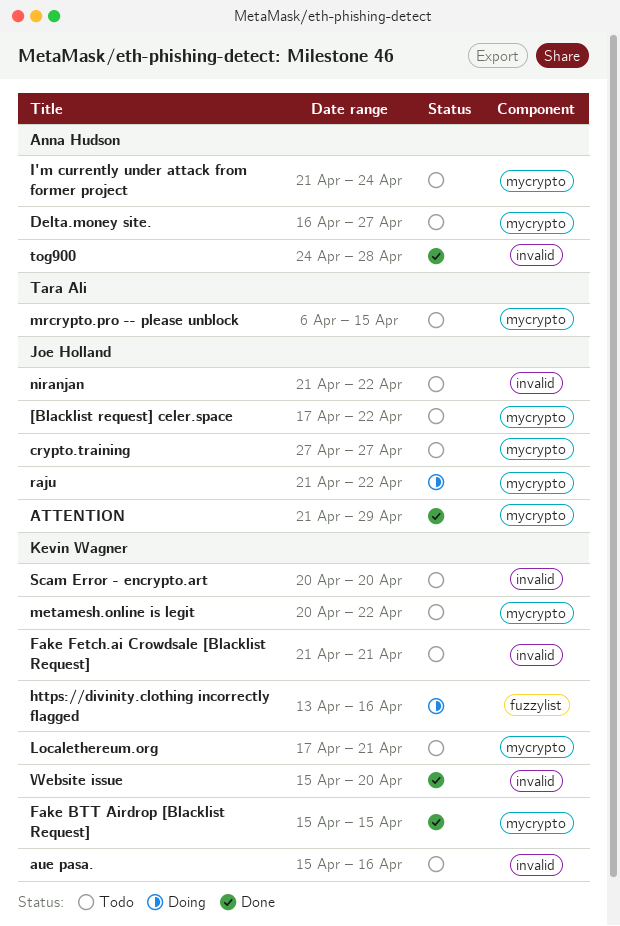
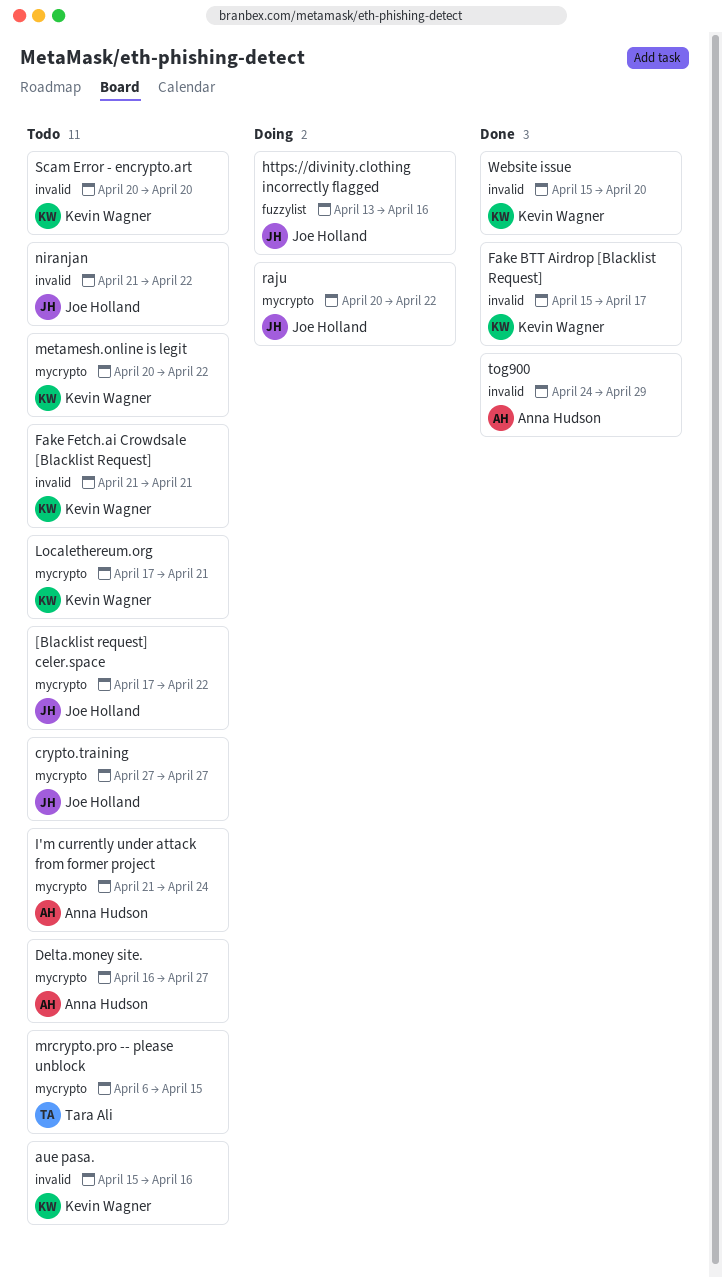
ATTENTION: present -> none
Fake BTT Airdrop [Blacklist Request], label: mycrypto -> invalid
Fake BTT Airdrop [Blacklist Request], due: Apr 15 -> Apr 17
https://divinity.clothing incorrectly flagged, owner: Kevin Wagner -> Joe Holland
raju, start: Apr 21 -> Apr 20
tog900, due: Apr 28 -> Apr 29

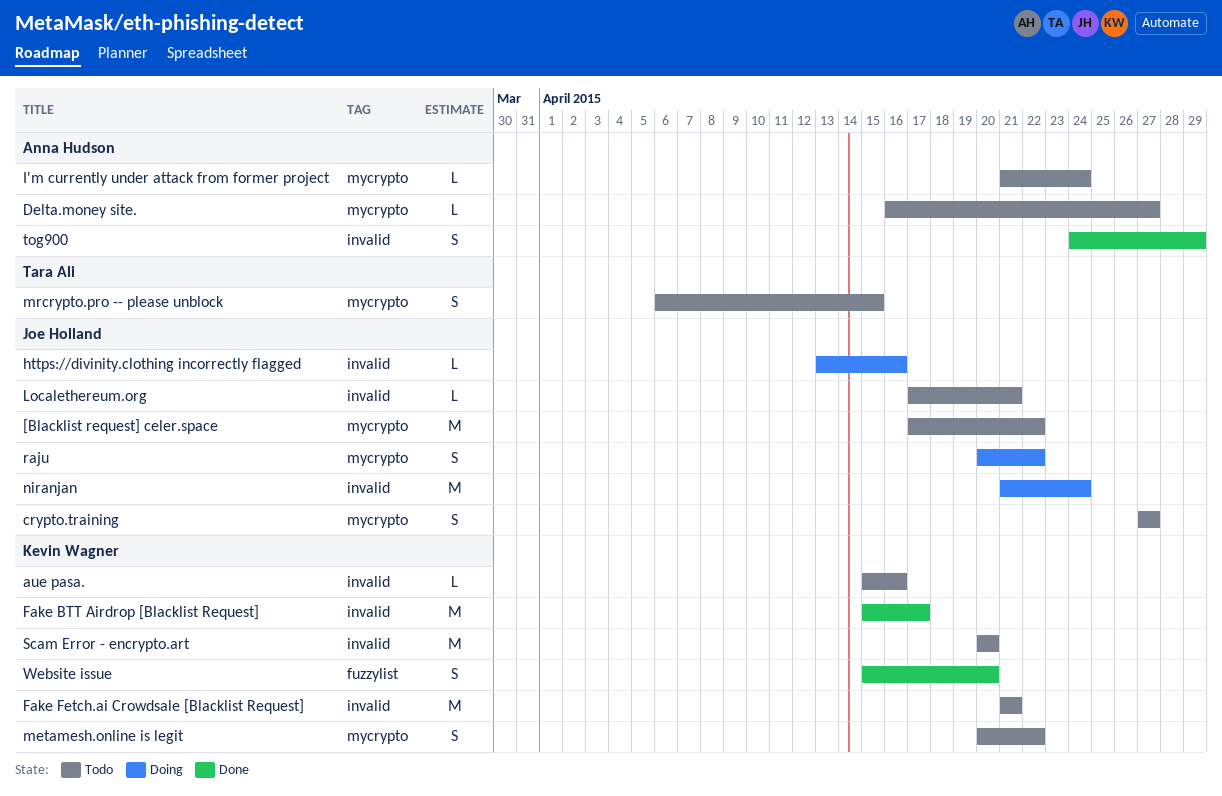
https://divinity.clothing incorrectly flagged, label: fuzzylist -> invalid
Localethereum.org, owner: Kevin Wagner -> Joe Holland
Localethereum.org, label: mycrypto -> invalid
niranjan, status: Todo -> Doing
niranjan, due: Apr 22 -> Apr 24
Website issue, label: invalid -> fuzzylist

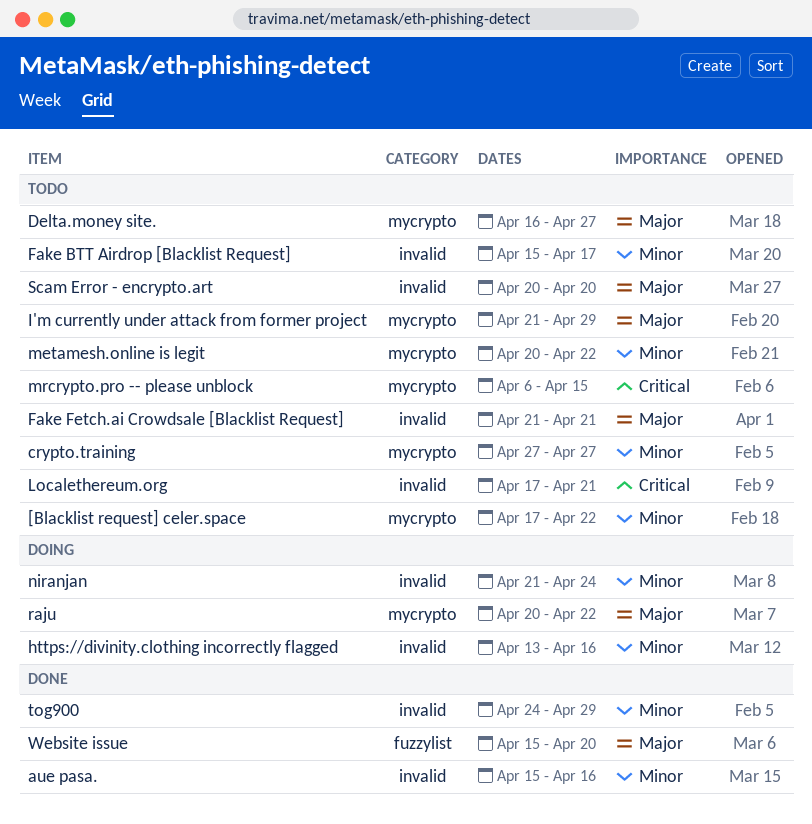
aue pasa., status: Todo -> Done
Fake BTT Airdrop [Blacklist Request], status: Done -> Todo
I'm currently under attack from former project, due: Apr 24 -> Apr 29

